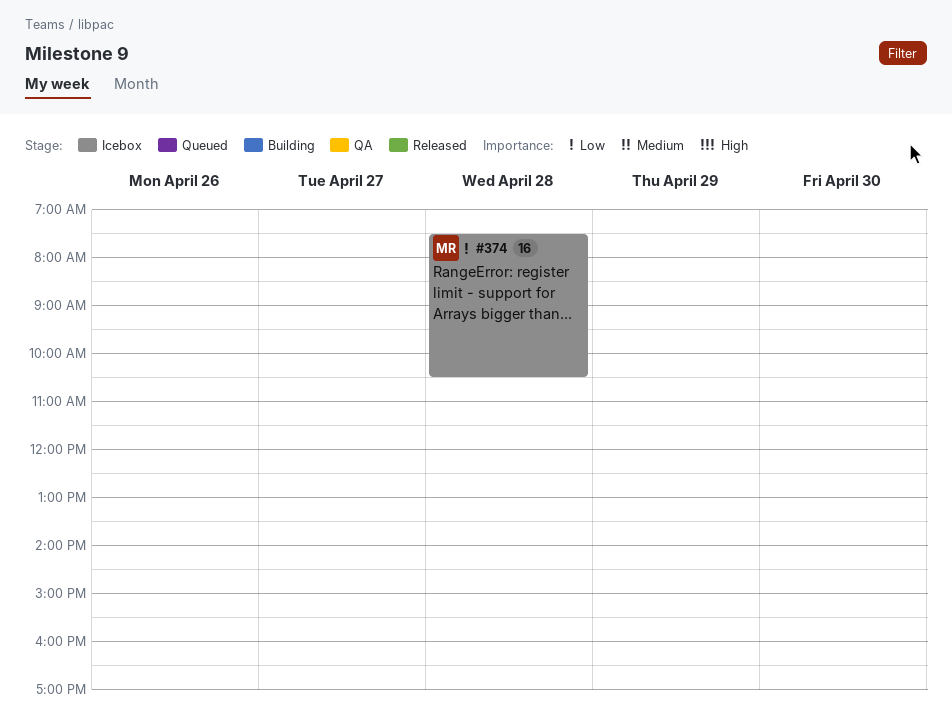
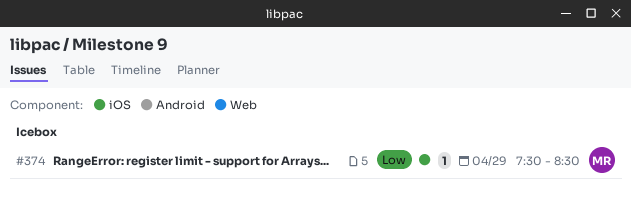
#374, estimate: 16 -> 1
#374, day: Apr 28 -> Apr 29
#374, ends: 10:30 -> 08:30

